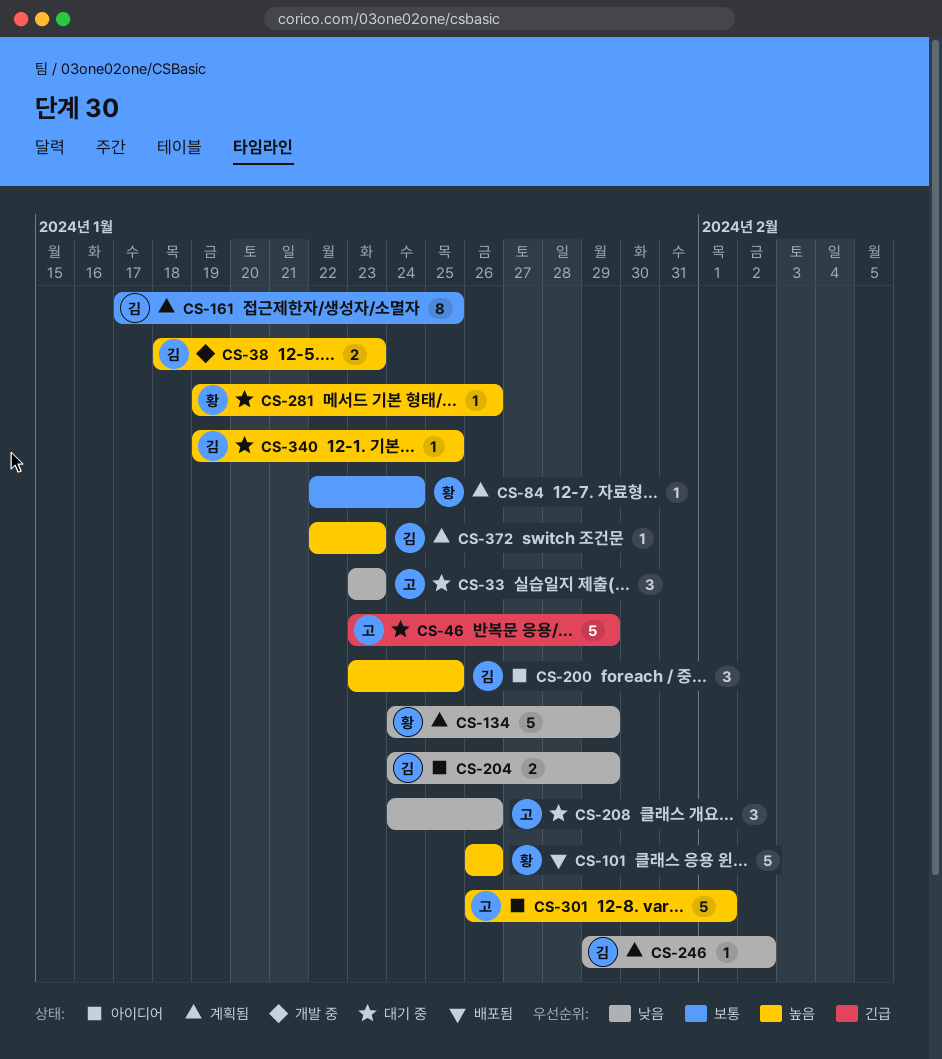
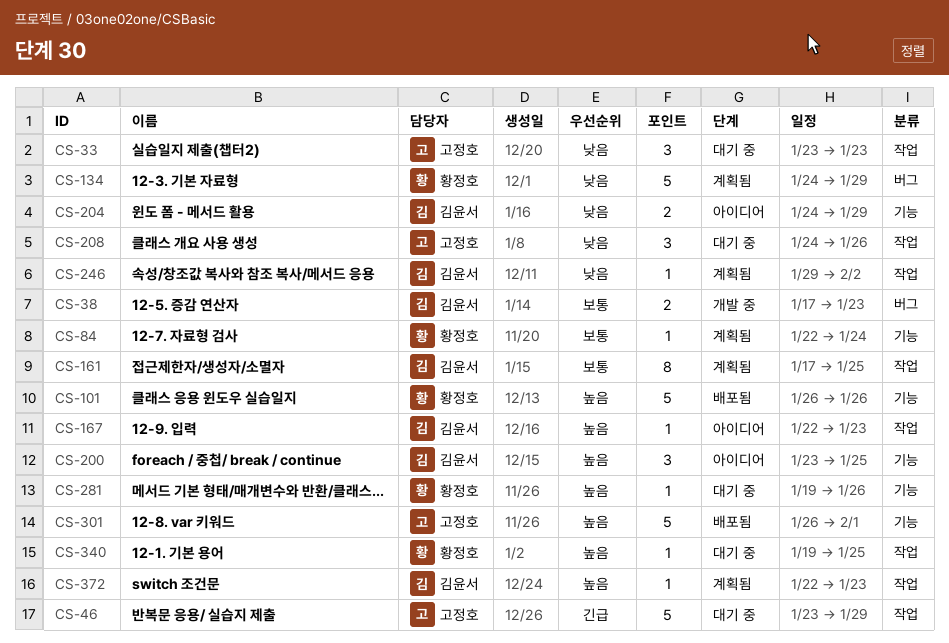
CS-38, priority: 높음 -> 보통
CS-38, start: Jan 18 -> Jan 17
CS-167: none -> present
CS-301, status: 아이디어 -> 배포됨
CS-340, owner: 김윤서 -> 황정호

